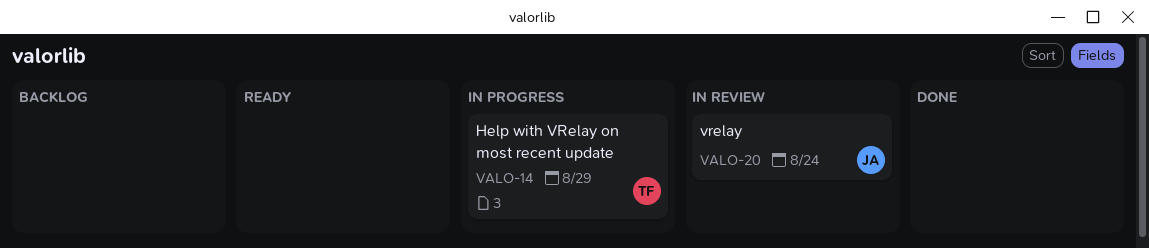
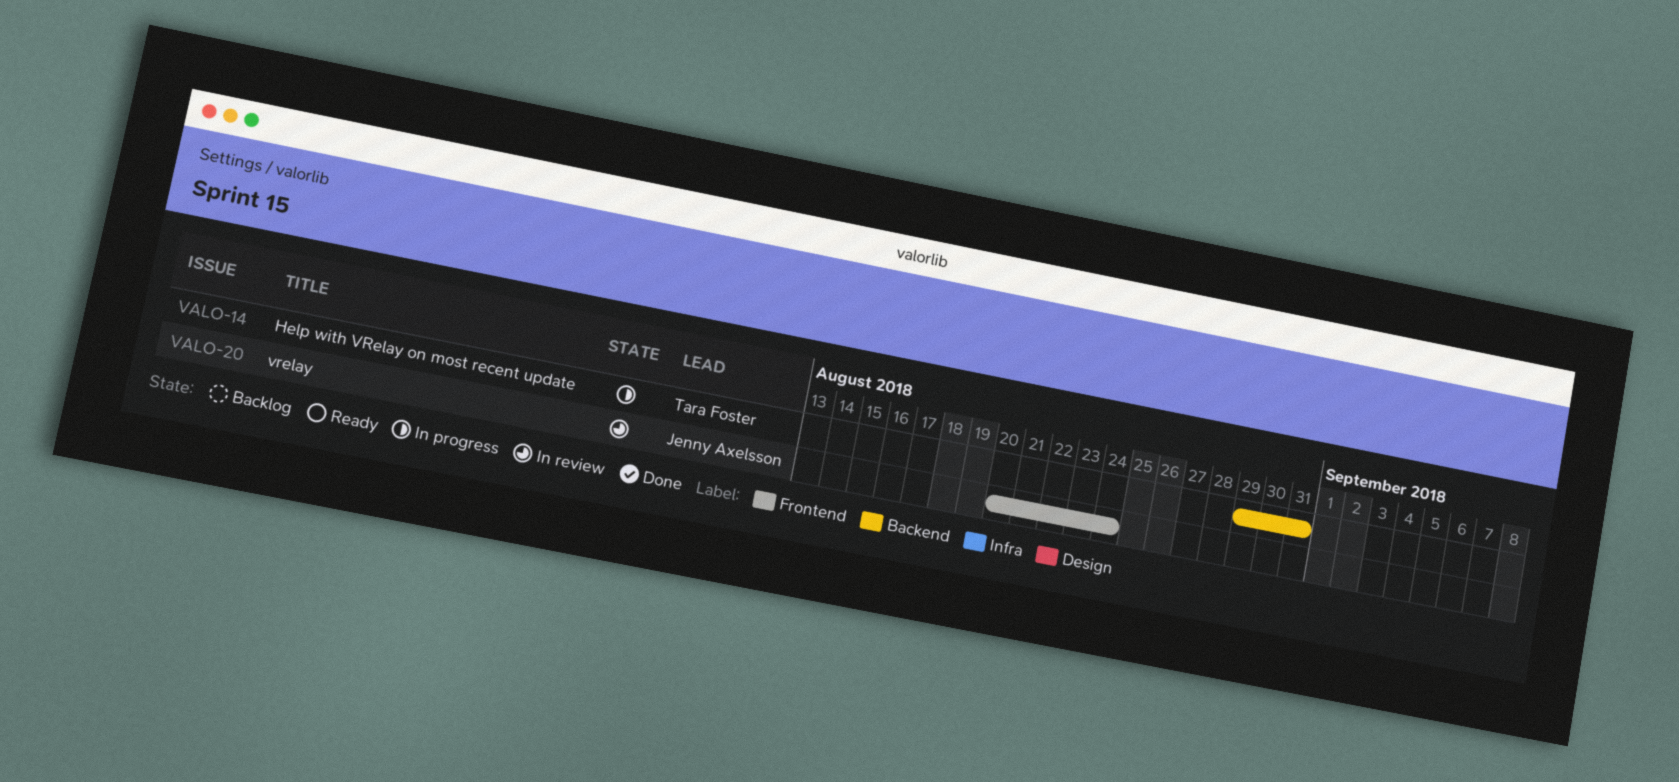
VALO-14, due: Aug 29 -> Aug 31

